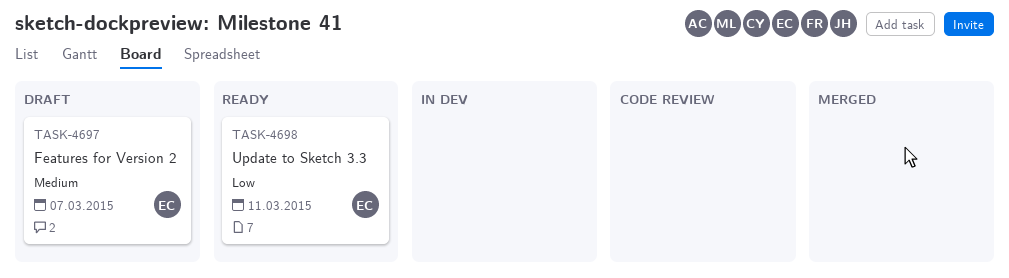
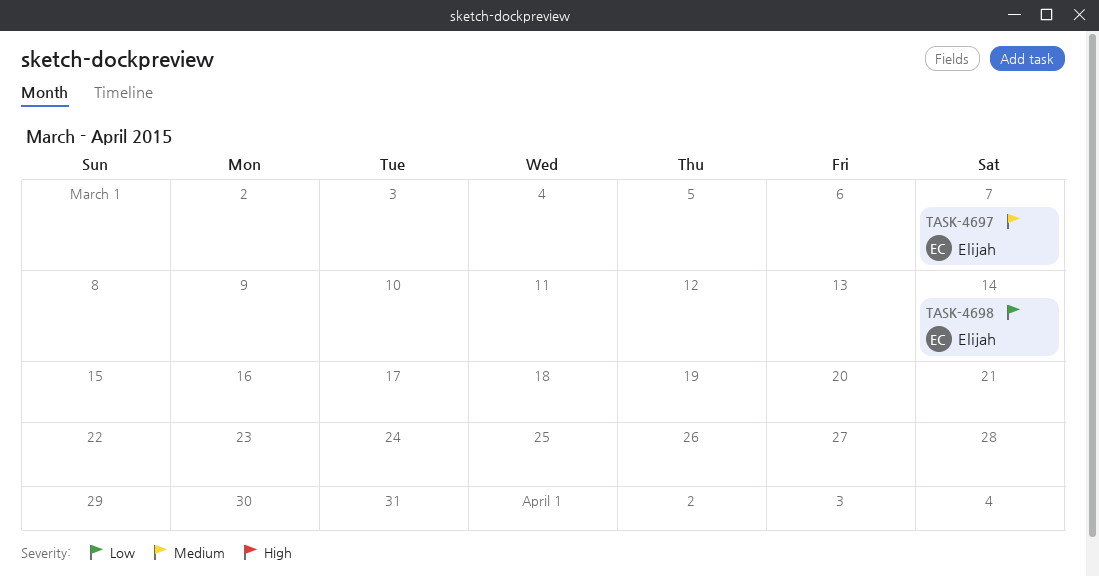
TASK-4698, due: Mar 11 -> Mar 14

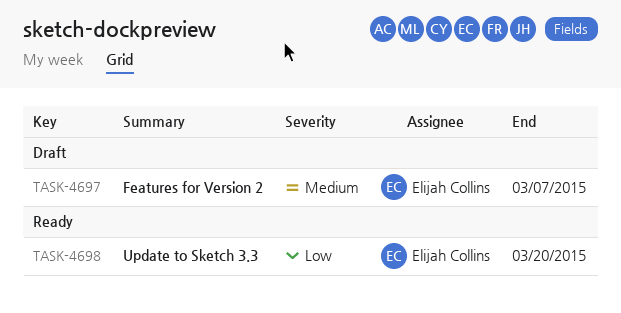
TASK-4698, due: Mar 14 -> Mar 20

